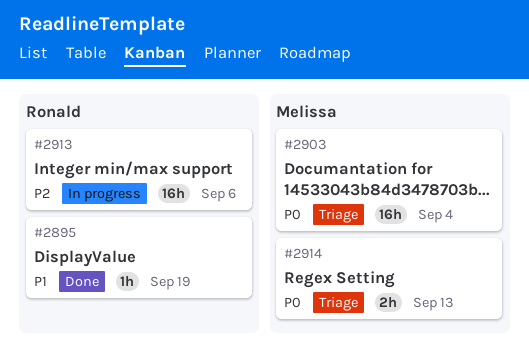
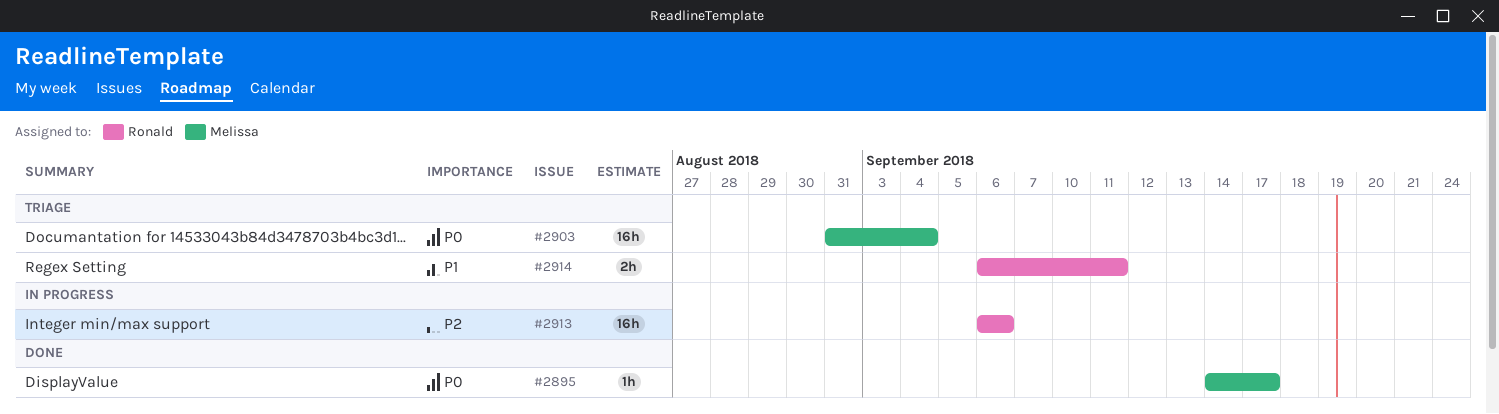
#2895, owner: Ronald -> Melissa
#2895, priority: P1 -> P0
#2895, due: Sep 19 -> Sep 17
#2914, owner: Melissa -> Ronald
#2914, priority: P0 -> P1
#2914, due: Sep 13 -> Sep 11

